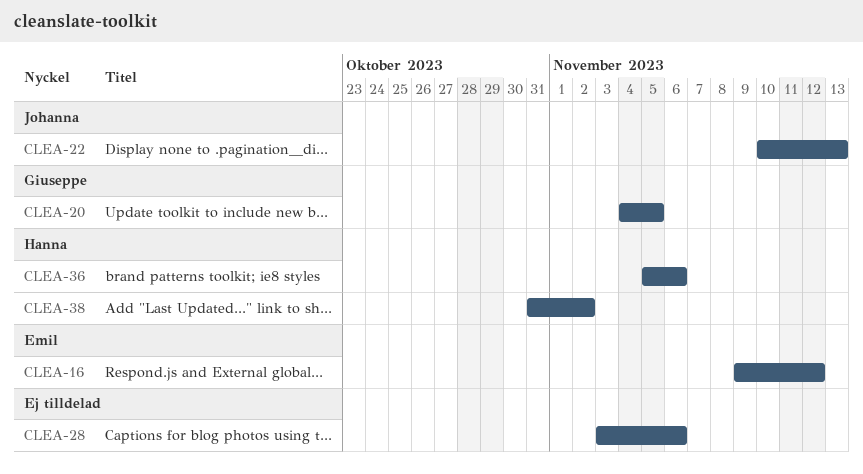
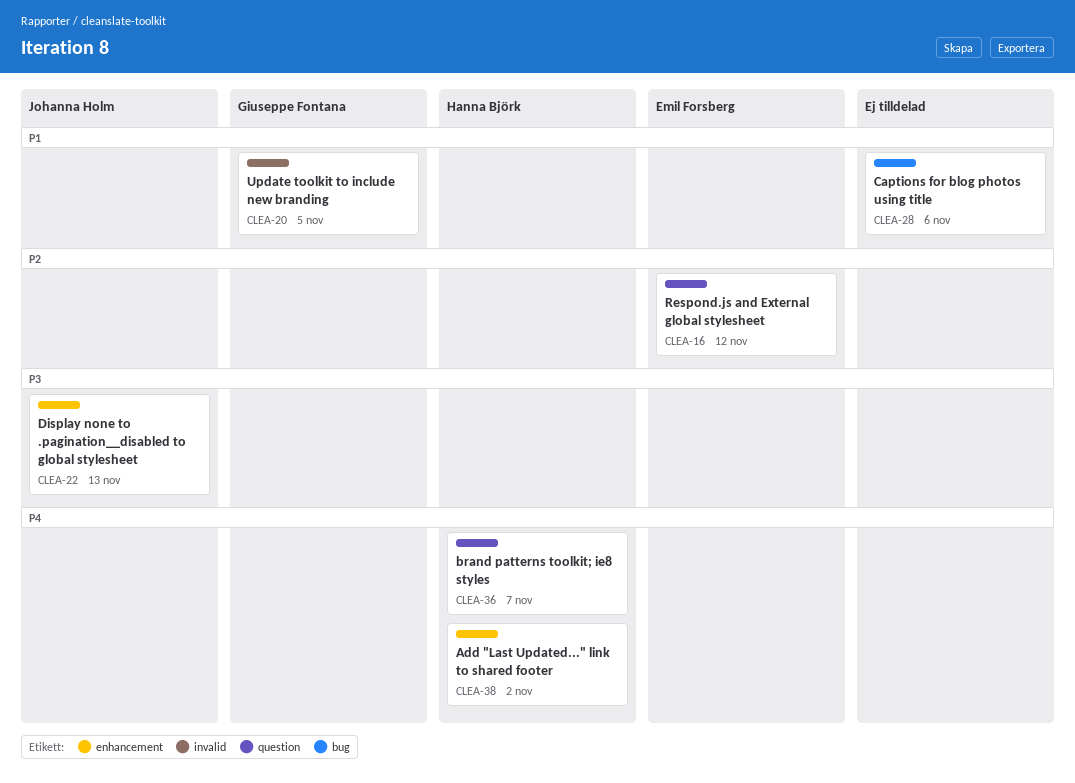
CLEA-36, due: Nov 6 -> Nov 7

